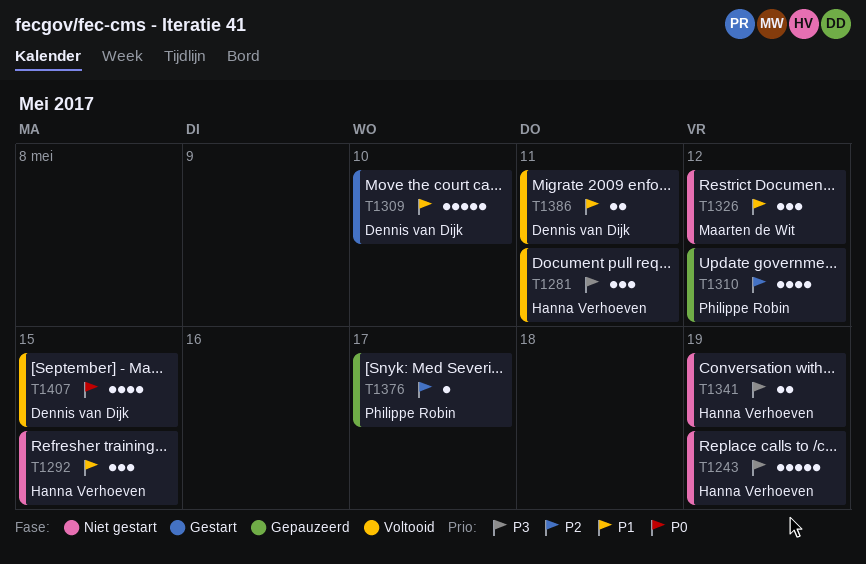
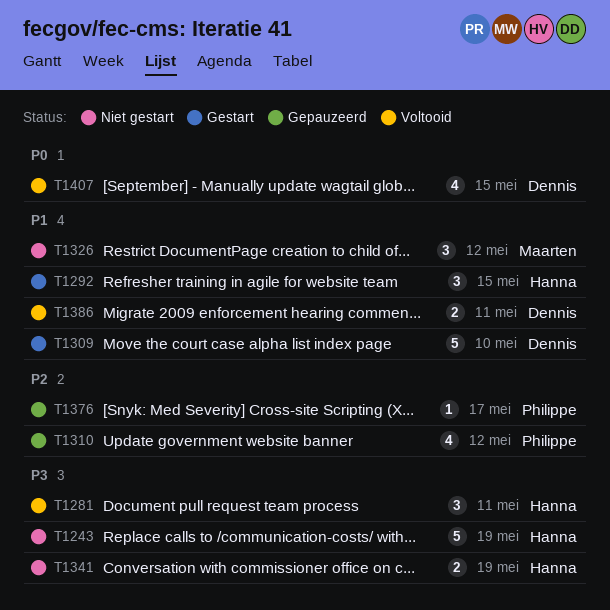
T1292, status: Niet gestart -> Gestart

